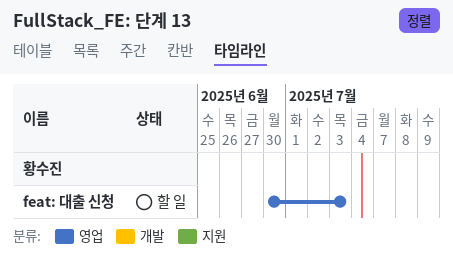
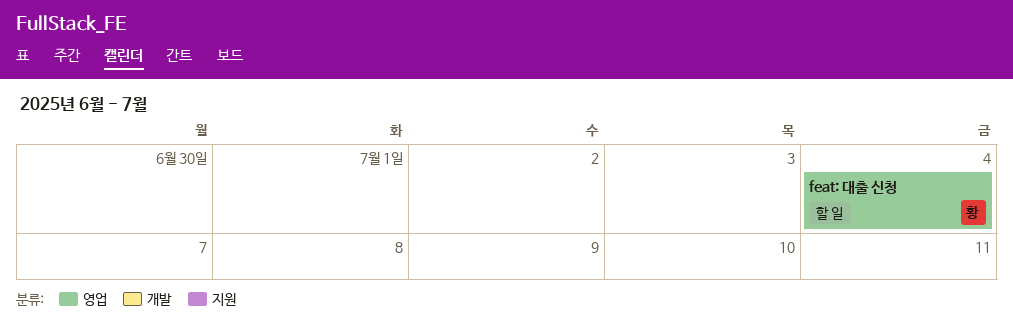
feat: 대출 신청, due: Jul 3 -> Jul 4

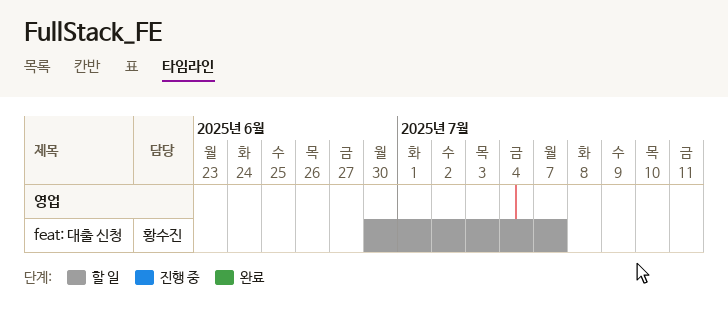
feat: 대출 신청, due: Jul 4 -> Jul 7

